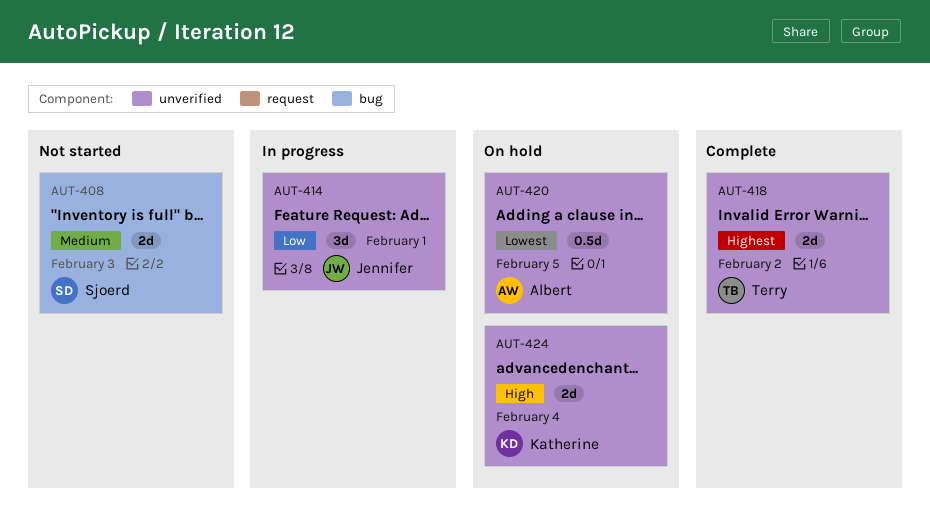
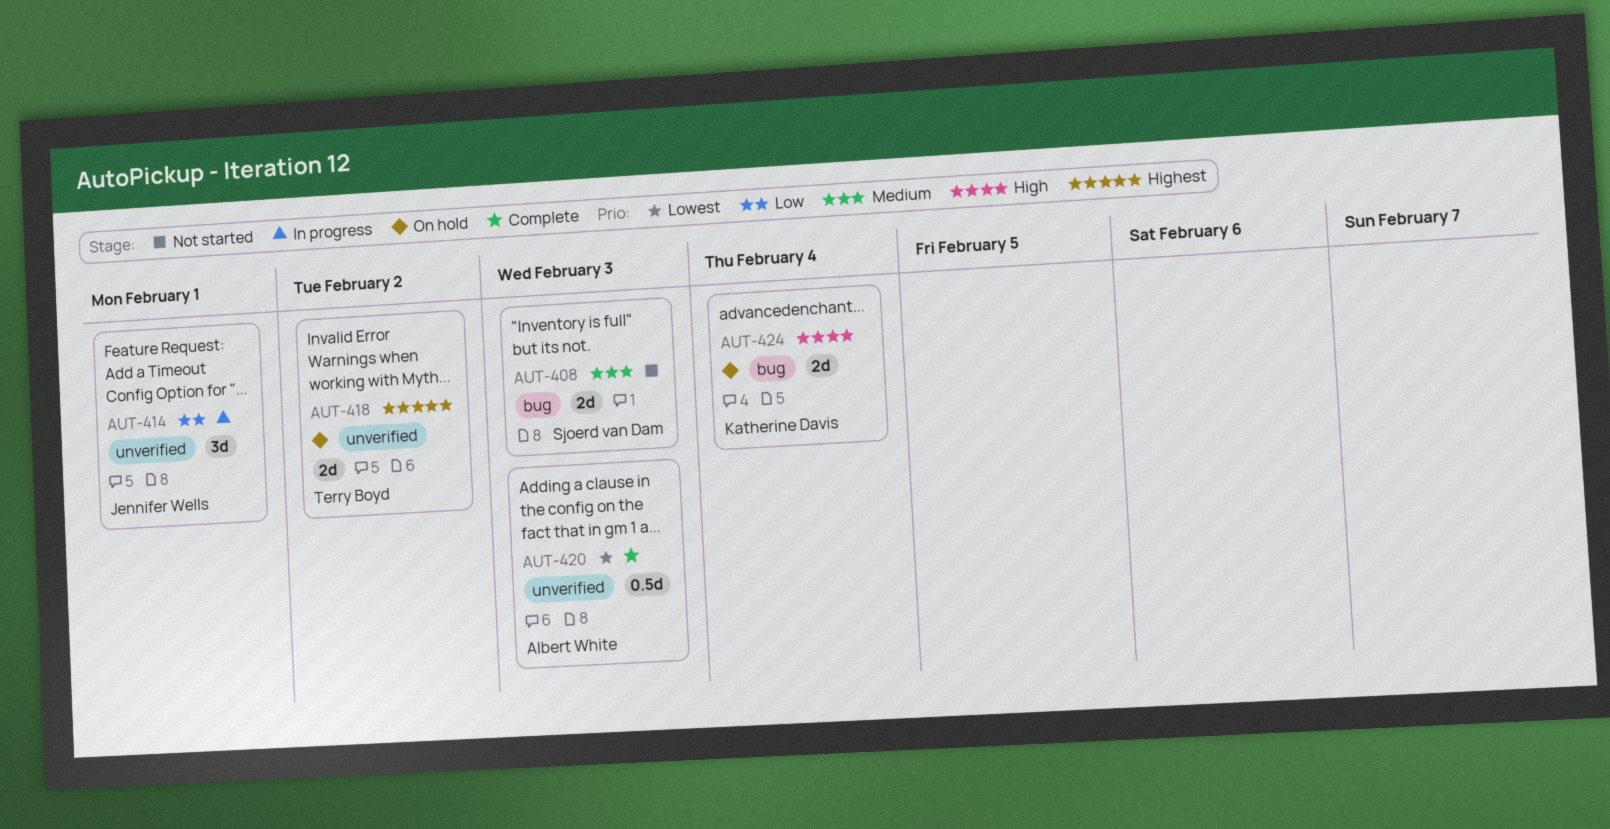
AUT-418, status: Complete -> On hold
AUT-420, status: On hold -> Complete
AUT-420, due: Feb 5 -> Feb 3
AUT-424, label: unverified -> bug

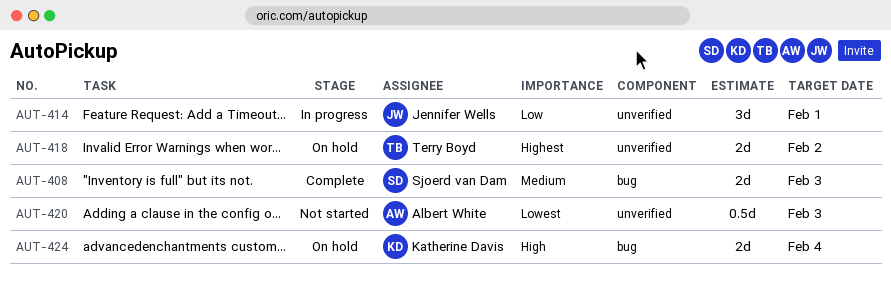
AUT-408, status: Not started -> Complete
AUT-420, status: Complete -> Not started

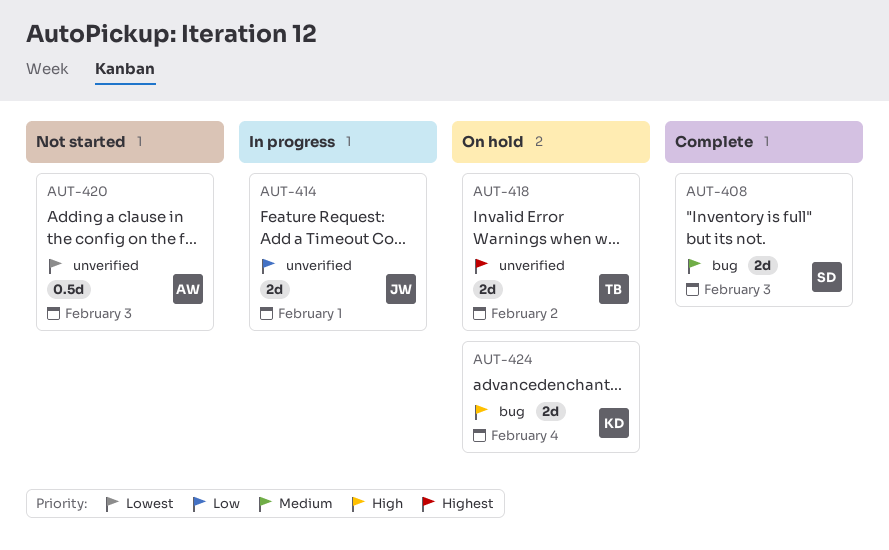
AUT-414, estimate: 3d -> 2d

